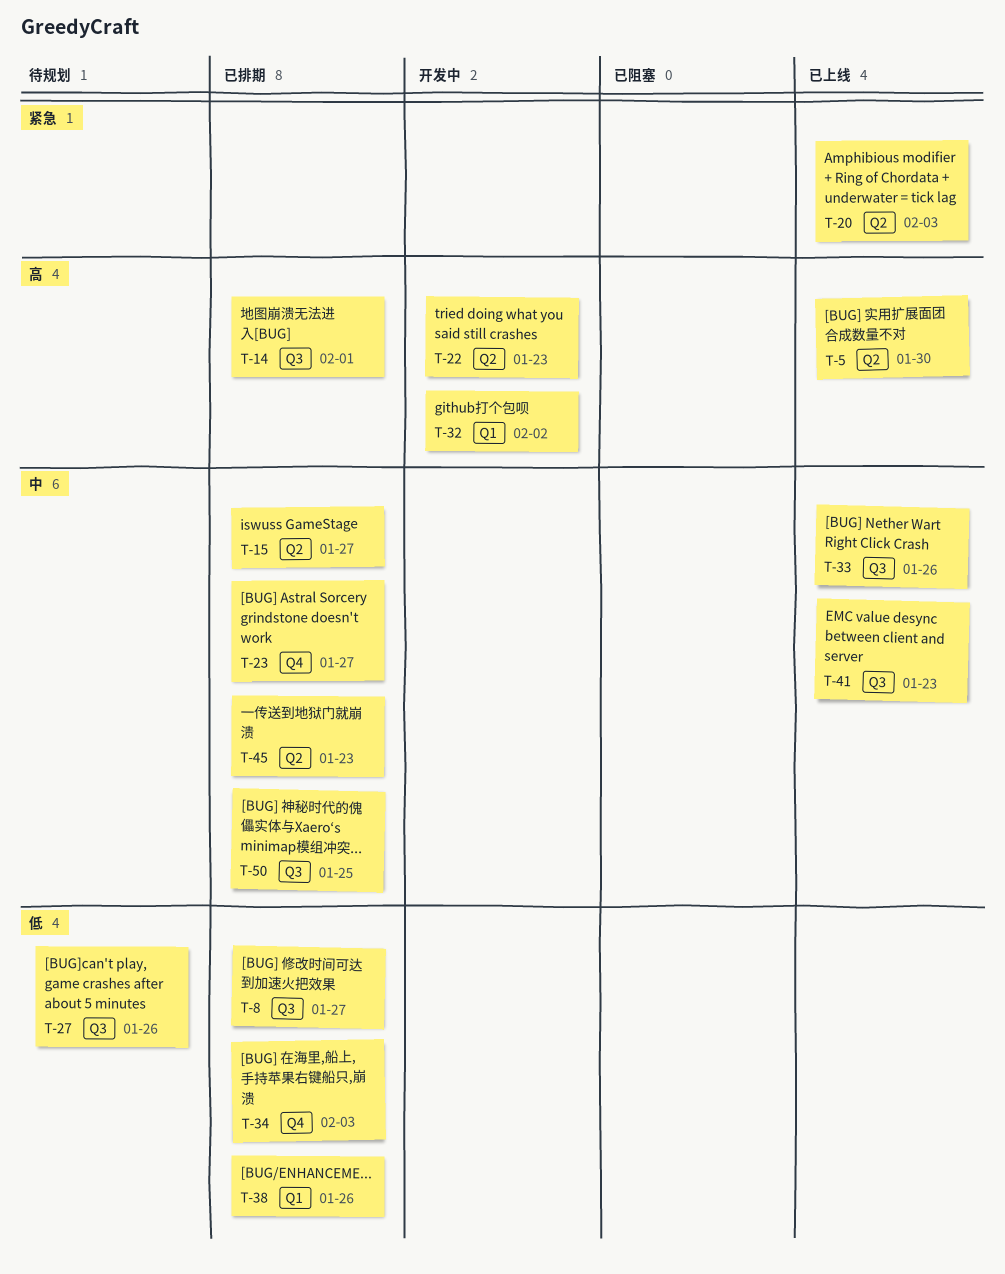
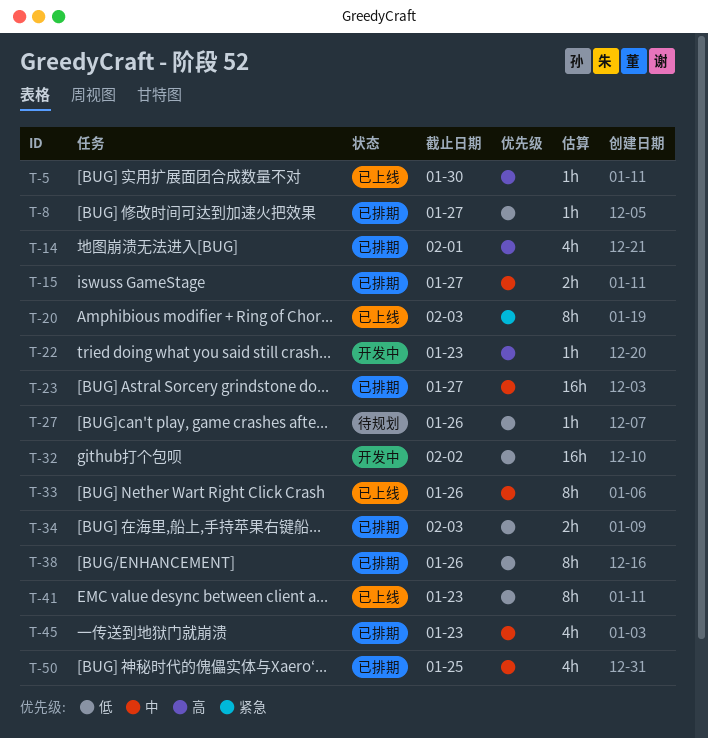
T-32, priority: 高 -> 低
T-41, priority: 中 -> 低

